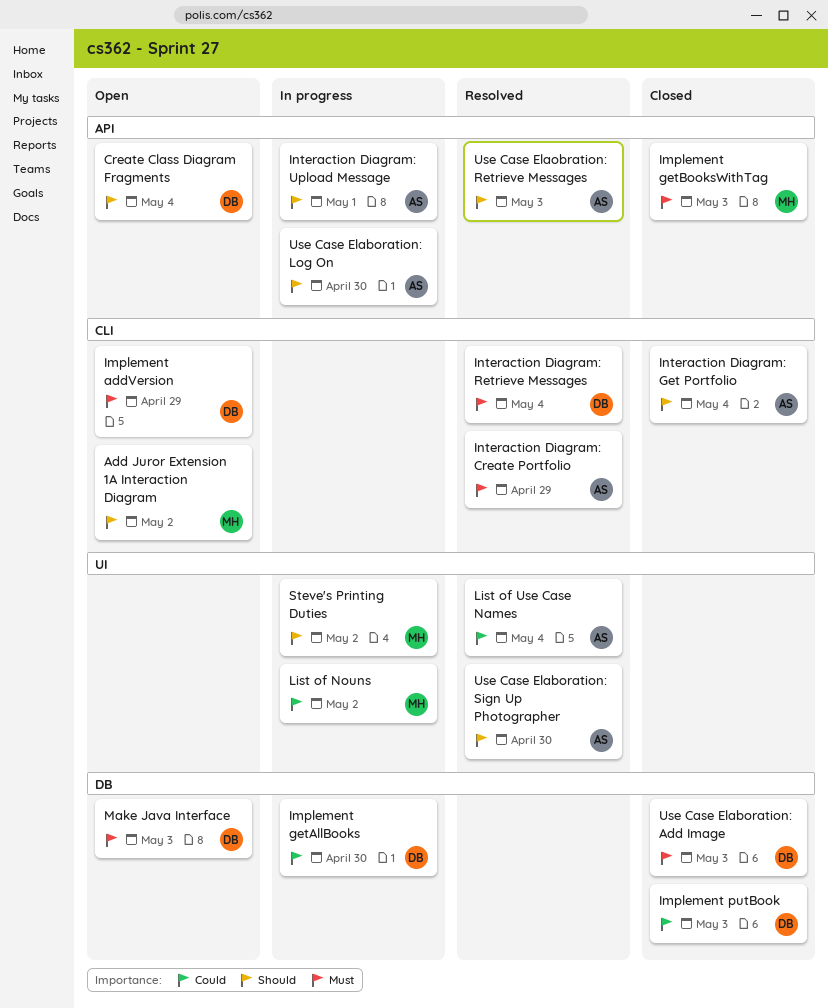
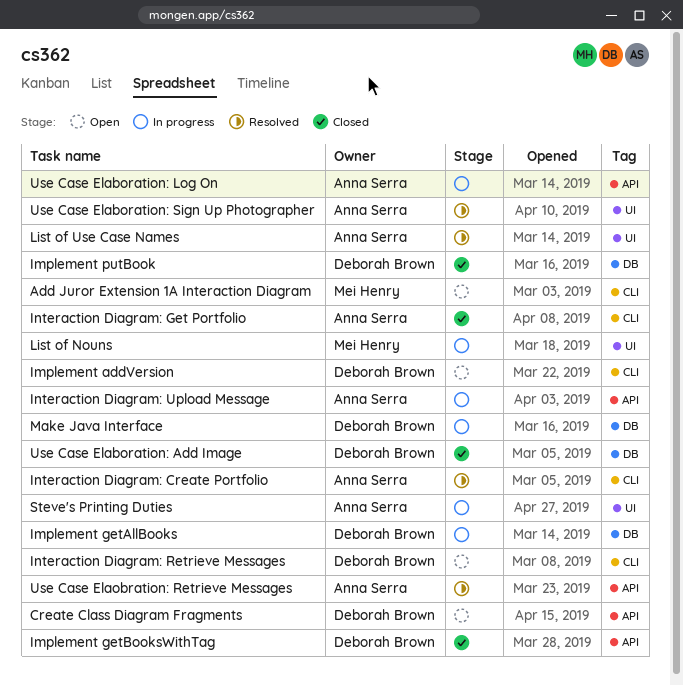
Implement getBooksWithTag, owner: Mei Henry -> Deborah Brown
Interaction Diagram: Retrieve Messages, status: Resolved -> Open
Make Java Interface, status: Open -> In progress
Steve's Printing Duties, owner: Mei Henry -> Anna Serra

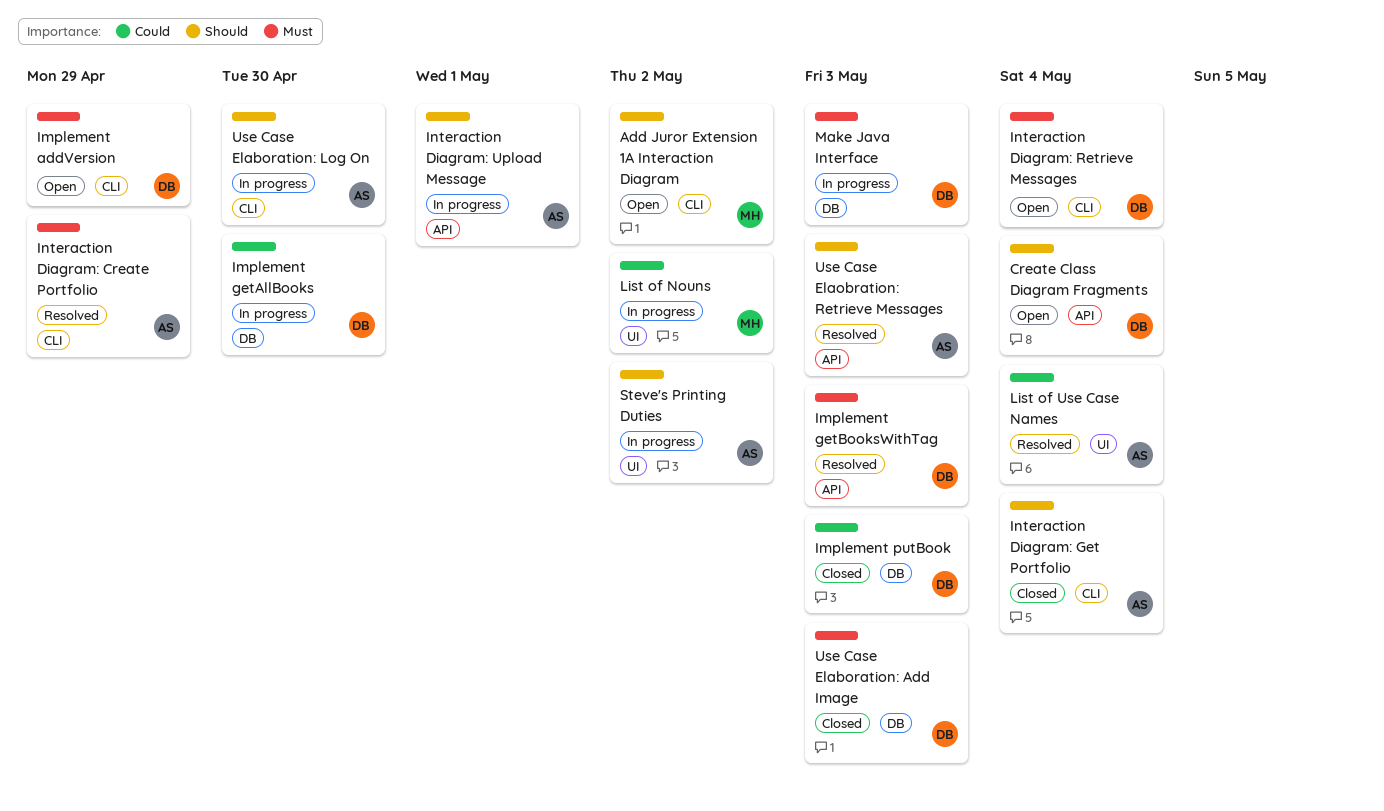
Implement getBooksWithTag, status: Closed -> Resolved
Use Case Elaboration: Log On, label: API -> CLI
Use Case Elaboration: Sign Up Photographer: present -> none

